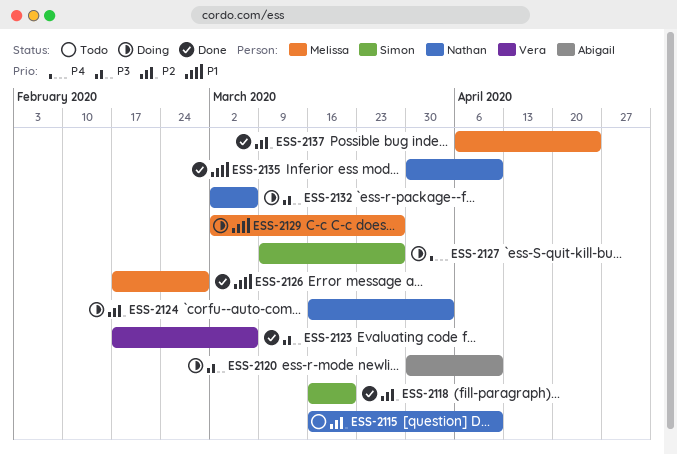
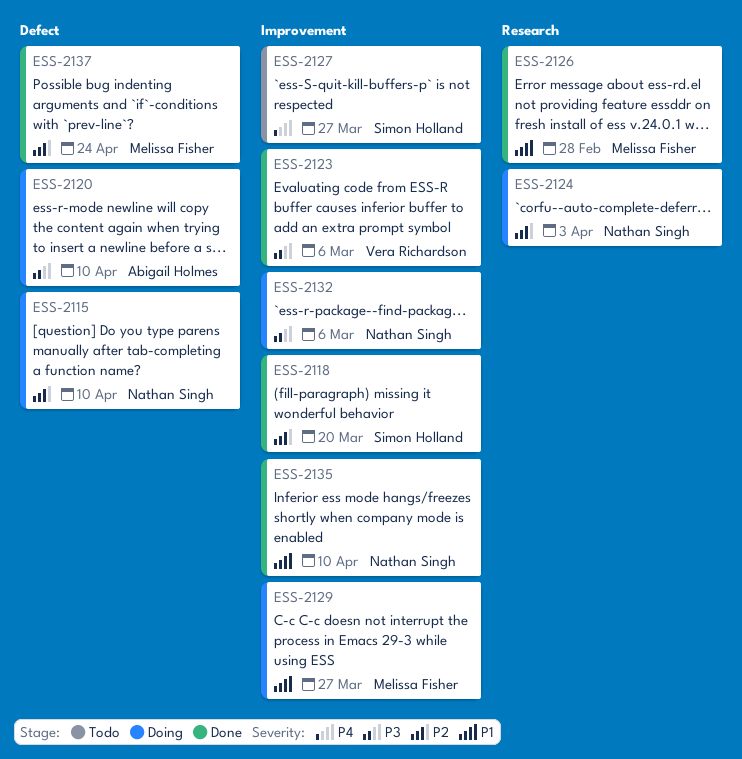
ESS-2115, status: Todo -> Doing
ESS-2127, status: Doing -> Todo

